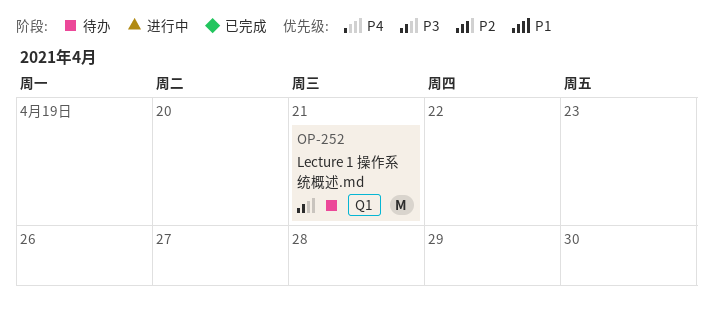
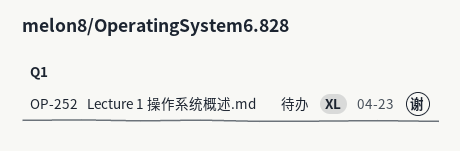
OP-252, estimate: M -> XL
OP-252, due: Apr 21 -> Apr 23

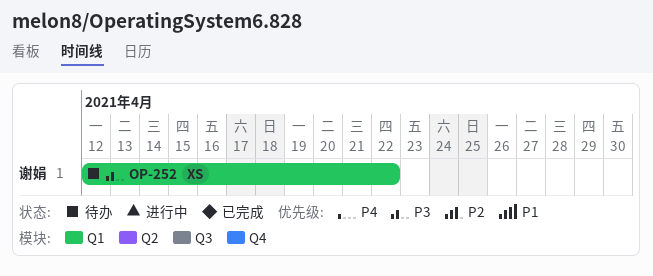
OP-252, estimate: XL -> XS
OP-252, due: Apr 23 -> Apr 22

